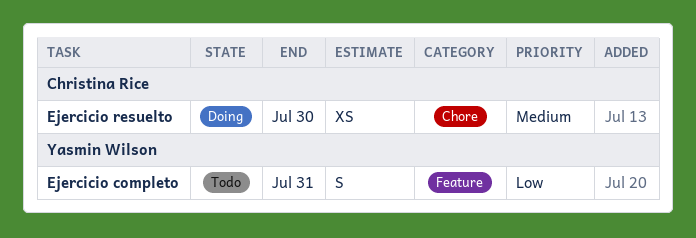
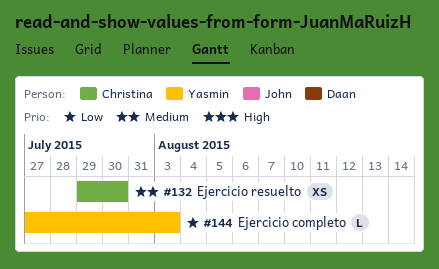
Ejercicio completo, estimate: S -> L
Ejercicio completo, due: Jul 31 -> Aug 3

